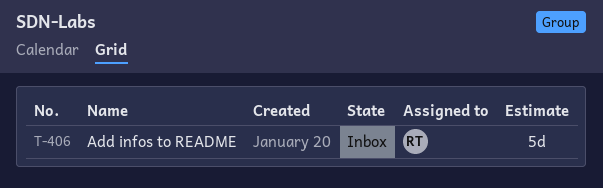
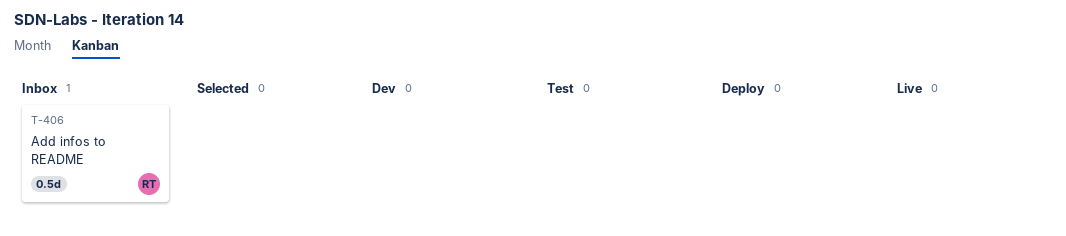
T-406, estimate: 5d -> 0.5d

